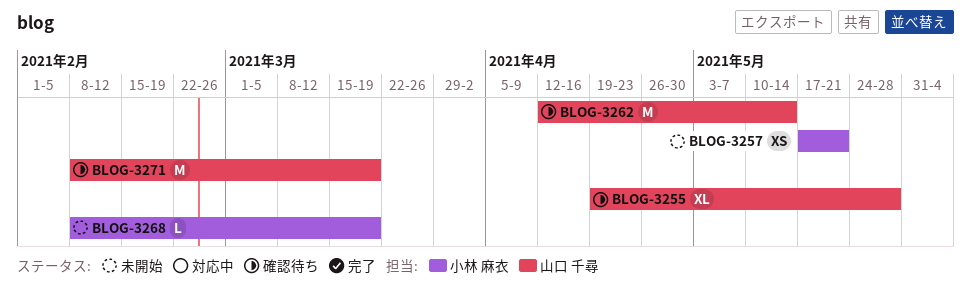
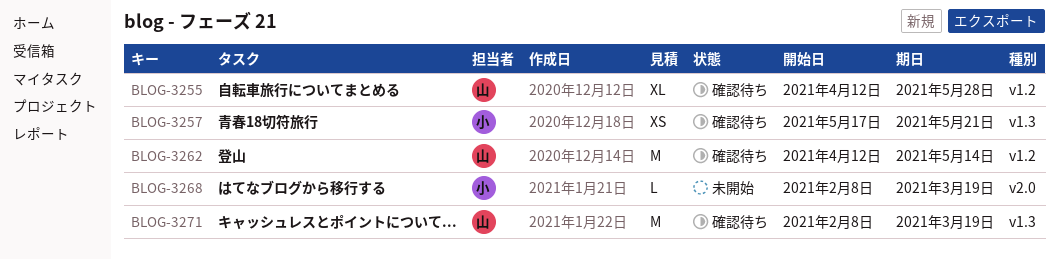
BLOG-3255, start: Apr 19 -> Apr 12
BLOG-3257, status: 未開始 -> 確認待ち

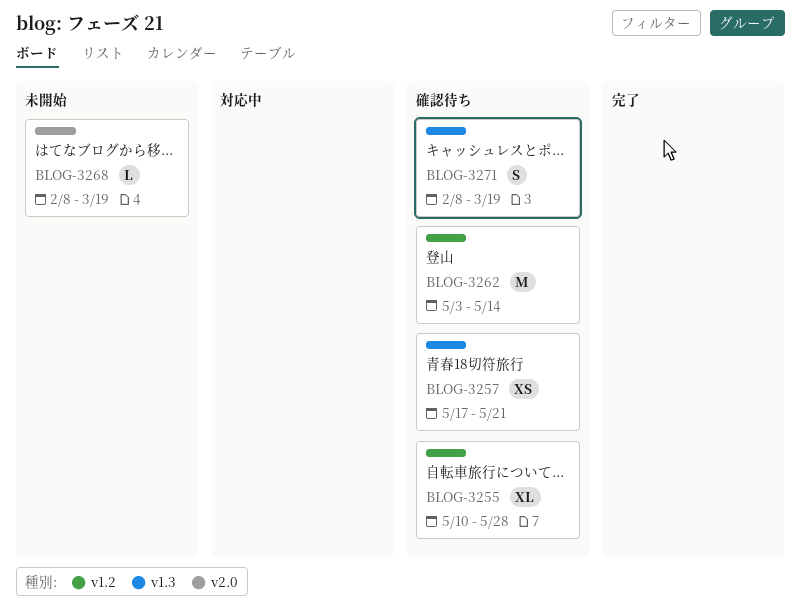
BLOG-3255, start: Apr 12 -> May 10
BLOG-3262, start: Apr 12 -> May 3
BLOG-3271, estimate: M -> S

